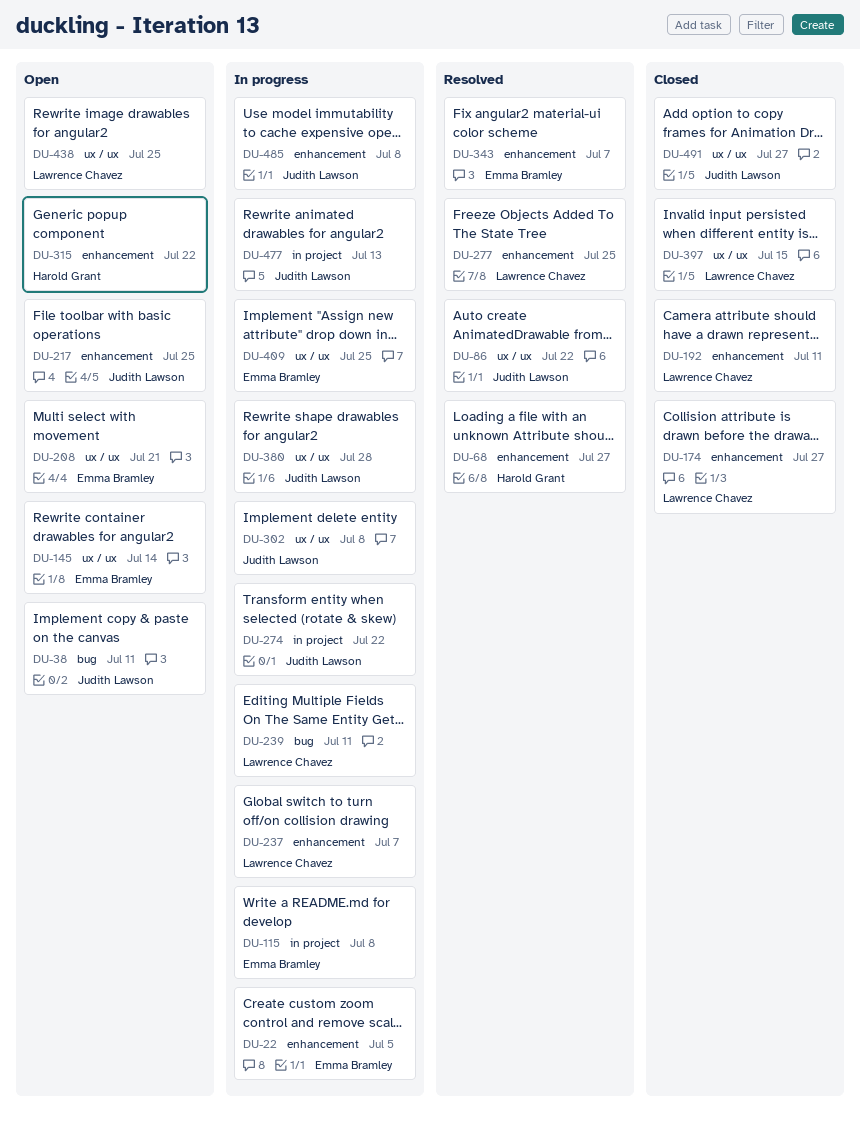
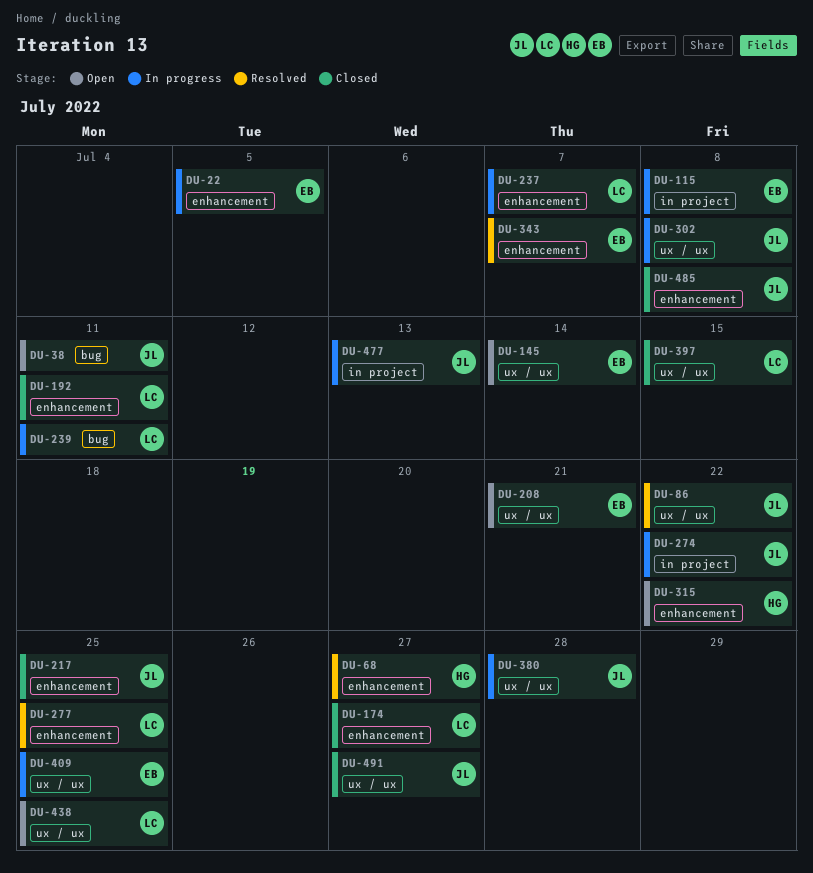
DU-217, status: Open -> Closed
DU-485, status: In progress -> Closed

